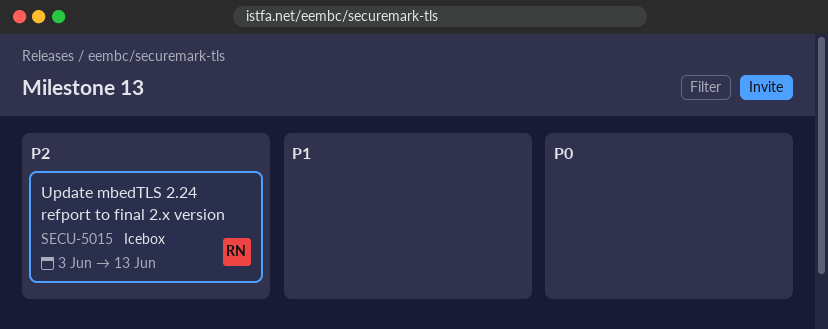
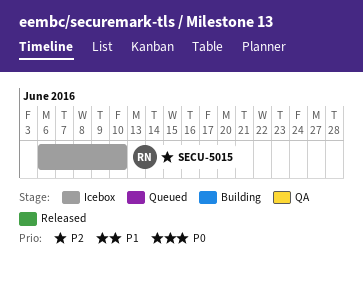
SECU-5015, start: Jun 3 -> Jun 6
SECU-5015, due: Jun 13 -> Jun 10

